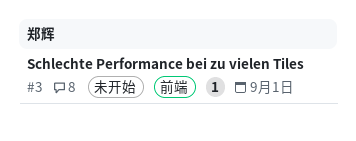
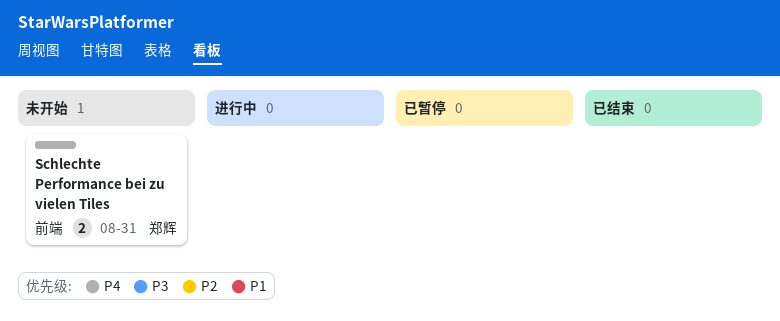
Schlechte Performance bei zu vielen Tiles, estimate: 1 -> 2
Schlechte Performance bei zu vielen Tiles, due: Sep 1 -> Aug 31

